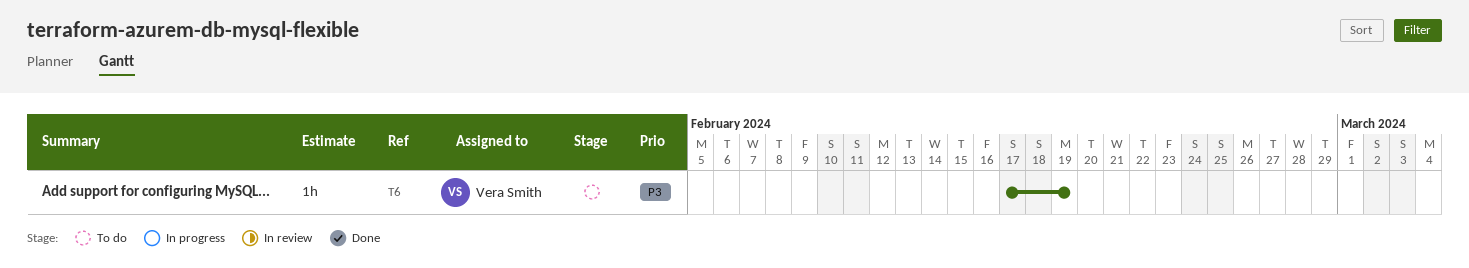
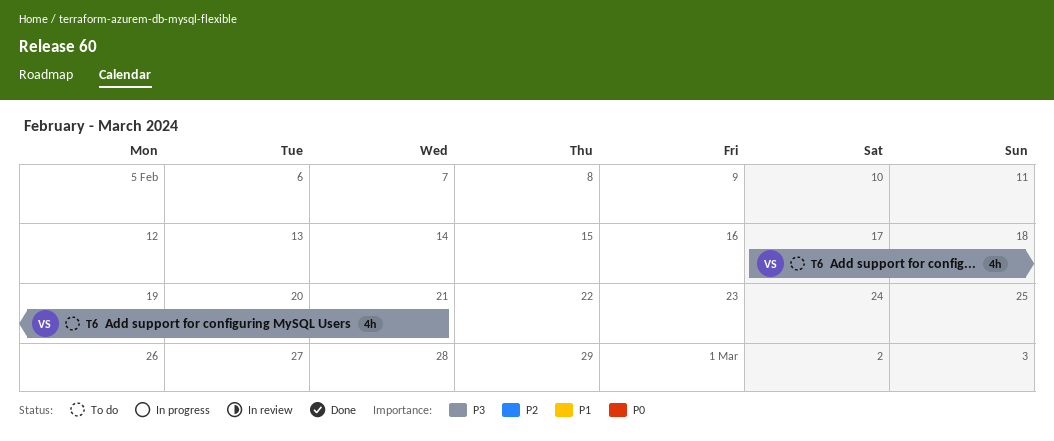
T6, estimate: 1h -> 4h
T6, due: Feb 19 -> Feb 21

